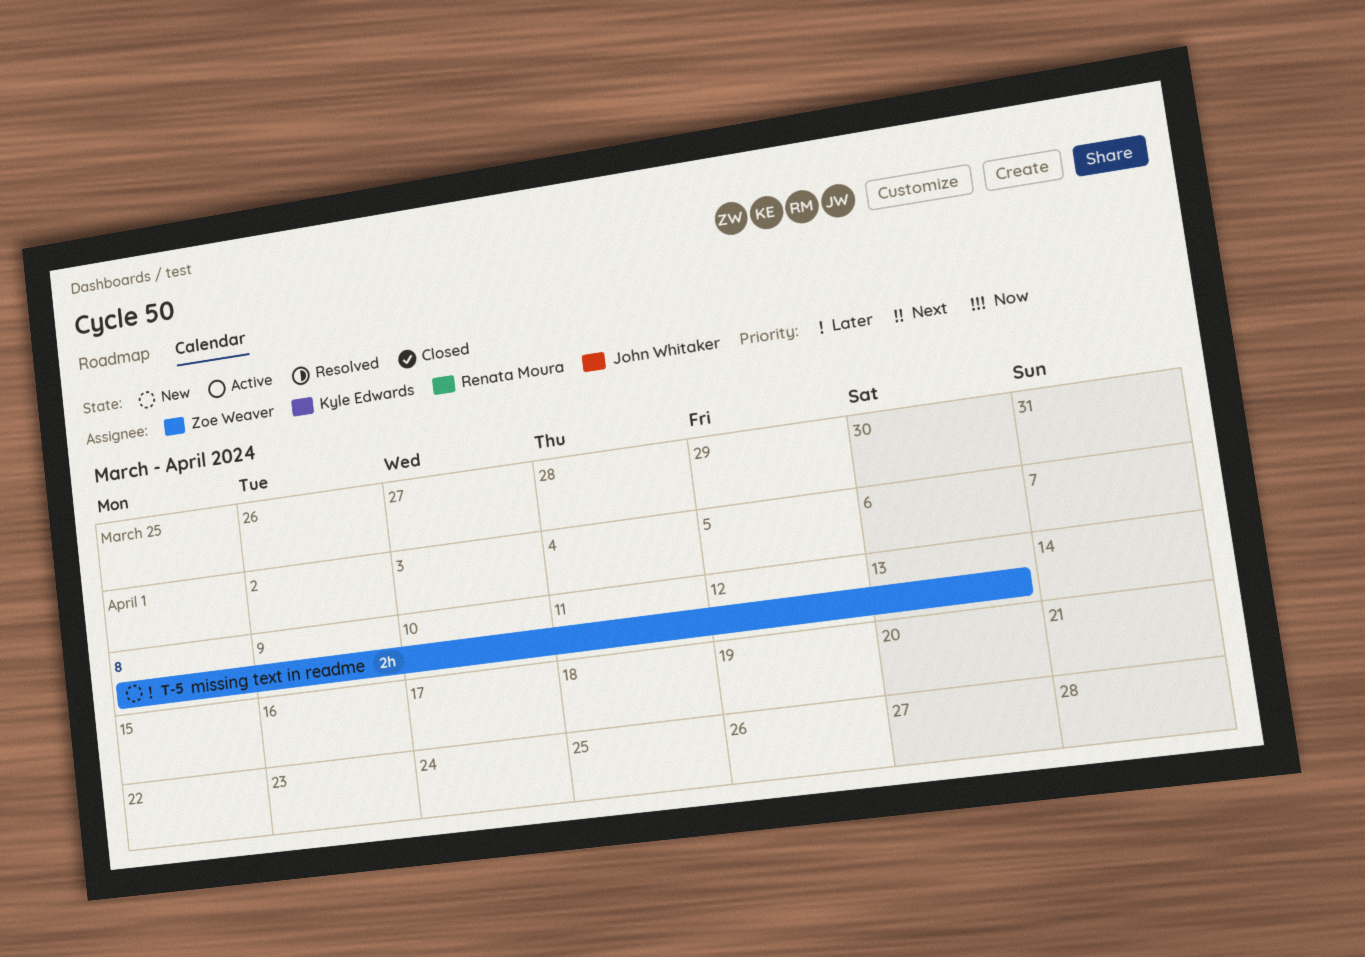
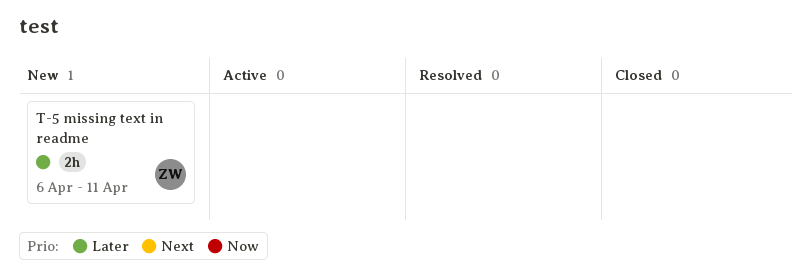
T-5, start: Apr 8 -> Apr 6
T-5, due: Apr 13 -> Apr 11

